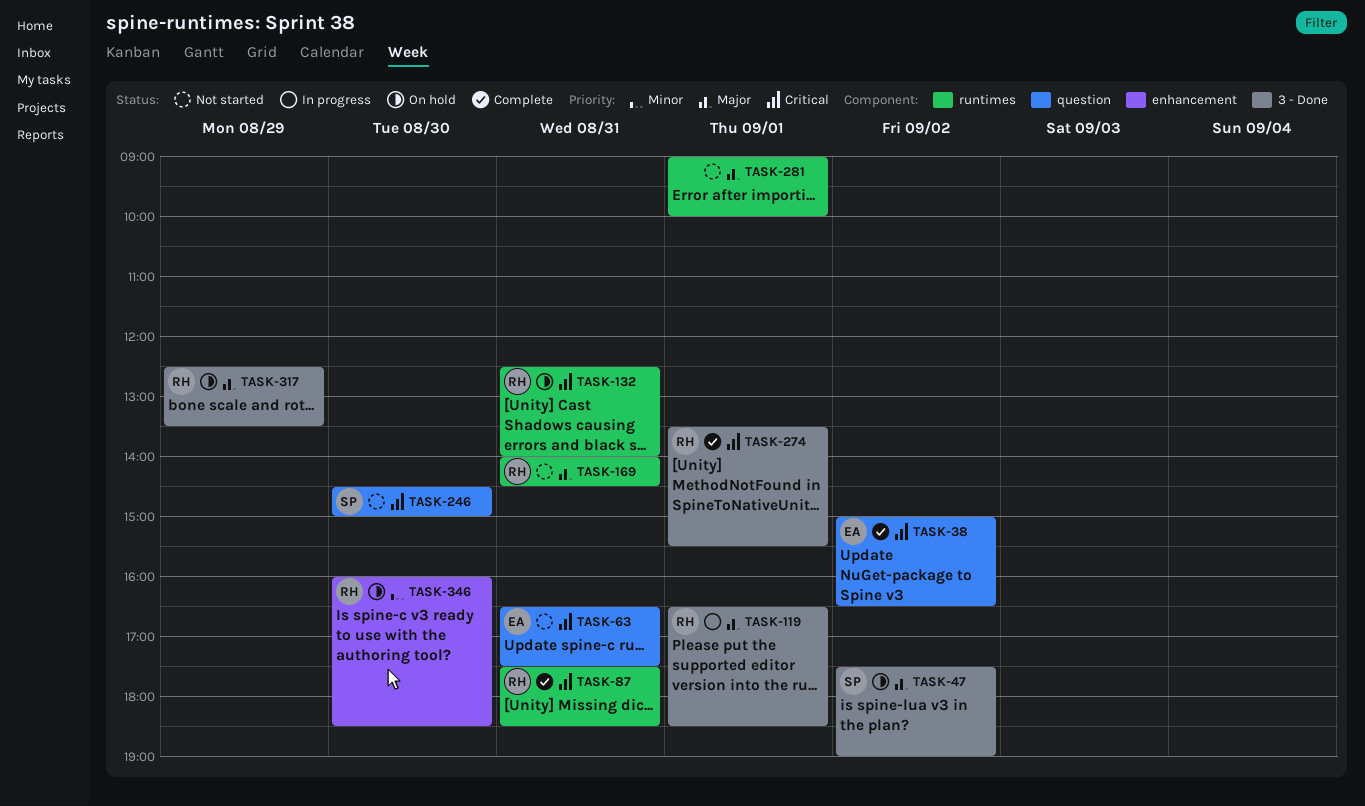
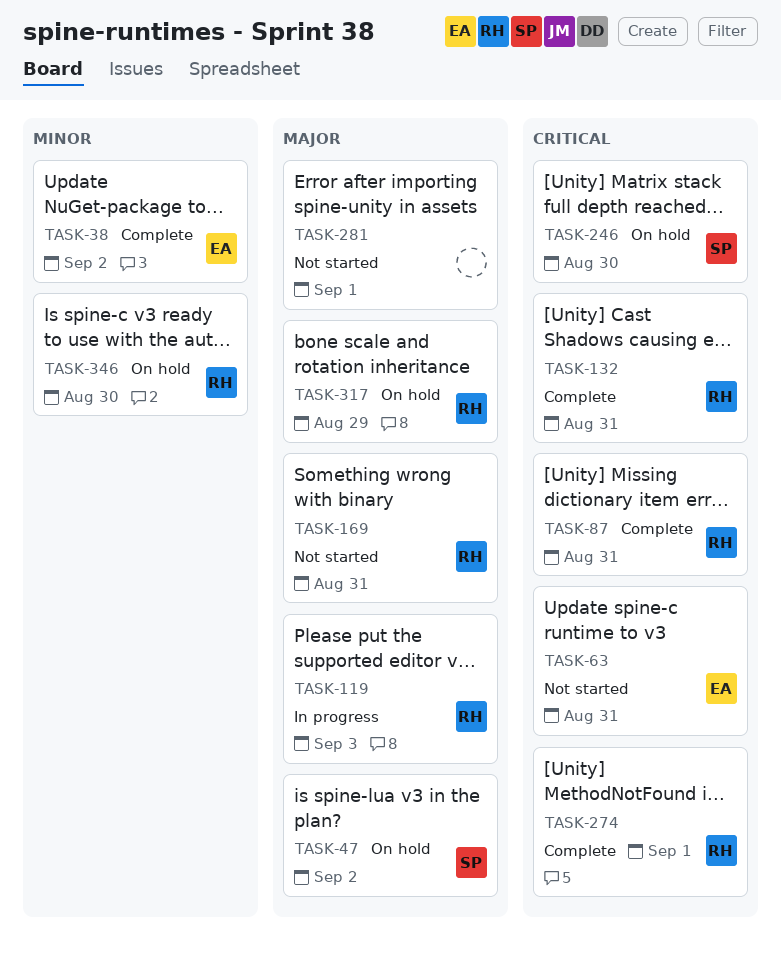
TASK-38, priority: Critical -> Minor
TASK-119, day: Sep 1 -> Sep 3
TASK-132, status: On hold -> Complete
TASK-246, status: Not started -> On hold

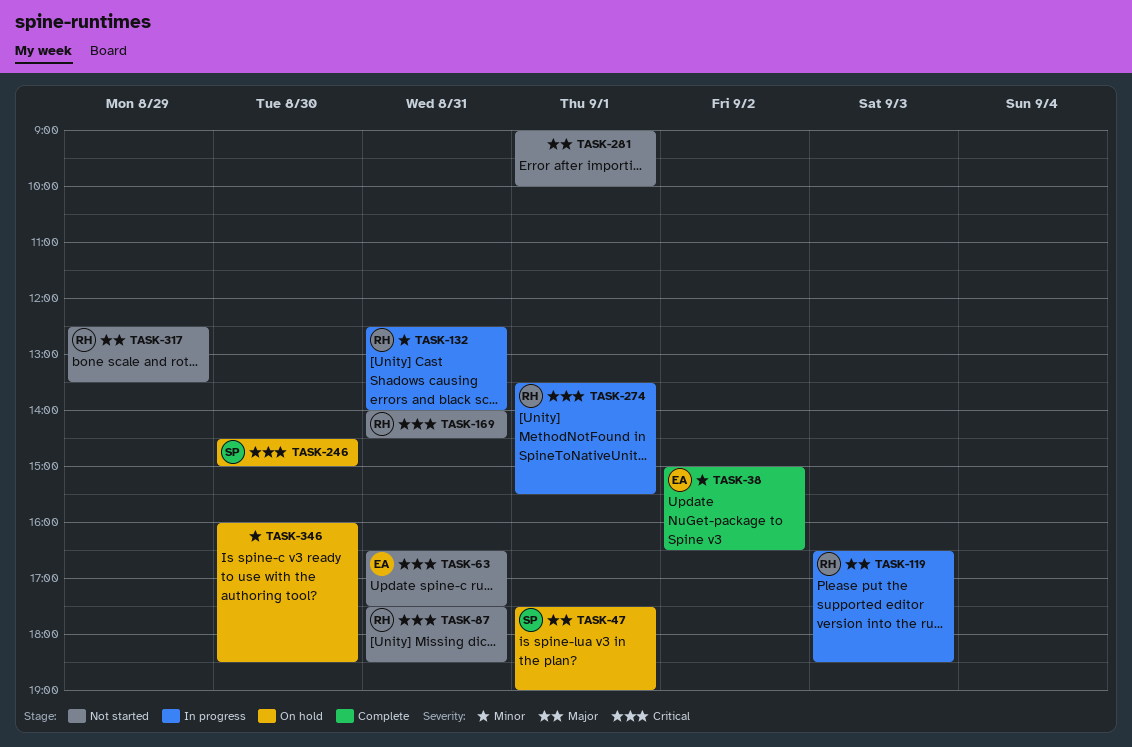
TASK-47, day: Sep 2 -> Sep 1
TASK-87, status: Complete -> Not started
TASK-132, status: Complete -> In progress
TASK-132, priority: Critical -> Minor
TASK-169, priority: Major -> Critical
TASK-274, status: Complete -> In progress
TASK-317, status: On hold -> Not started
TASK-346, owner: RH -> none

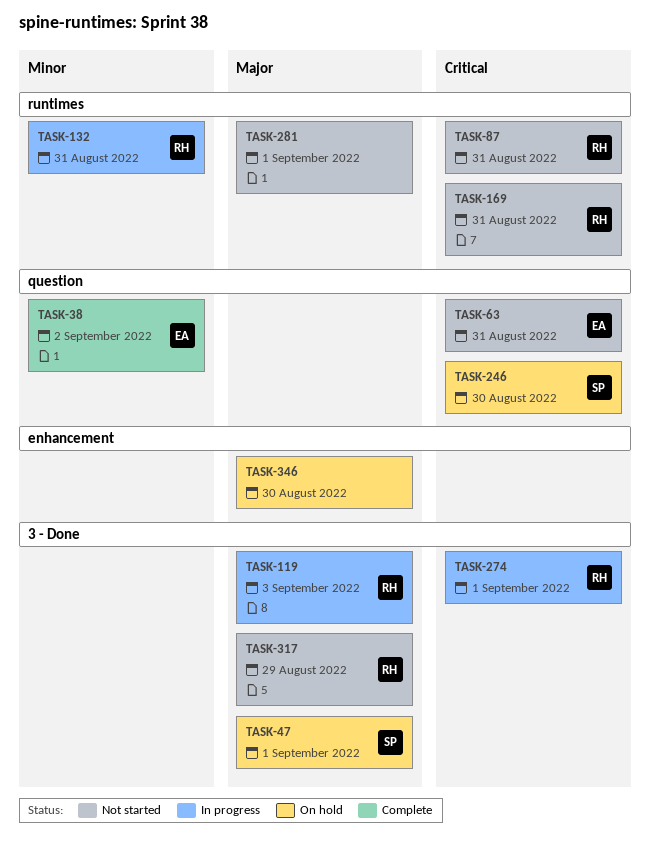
TASK-346, priority: Minor -> Major

